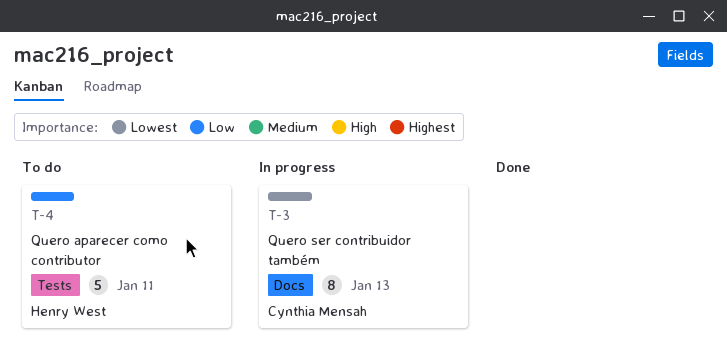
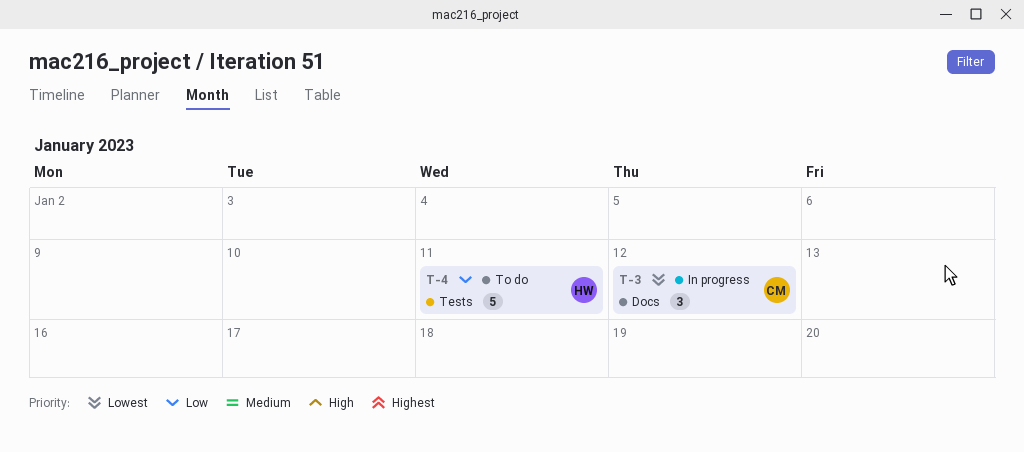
T-3, estimate: 8 -> 3
T-3, due: Jan 13 -> Jan 12

